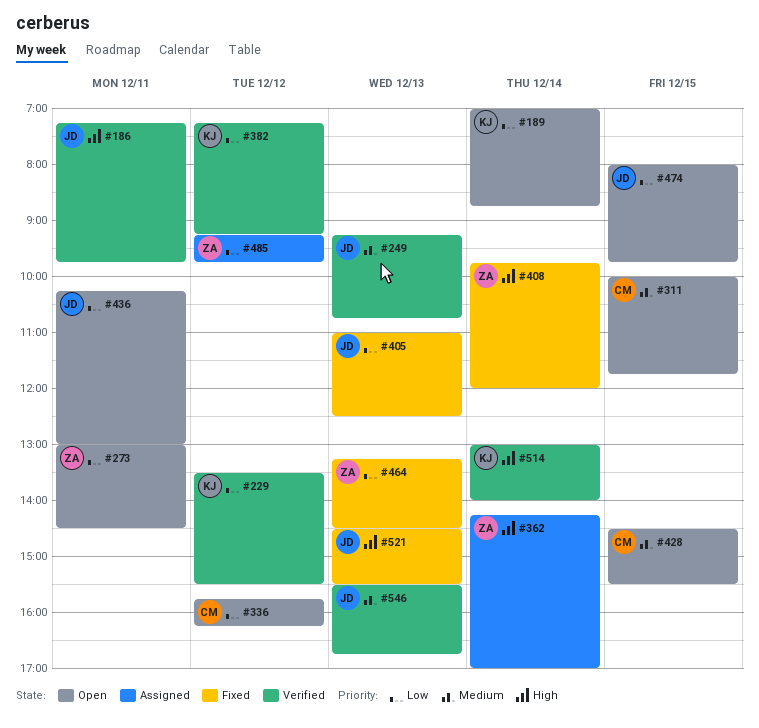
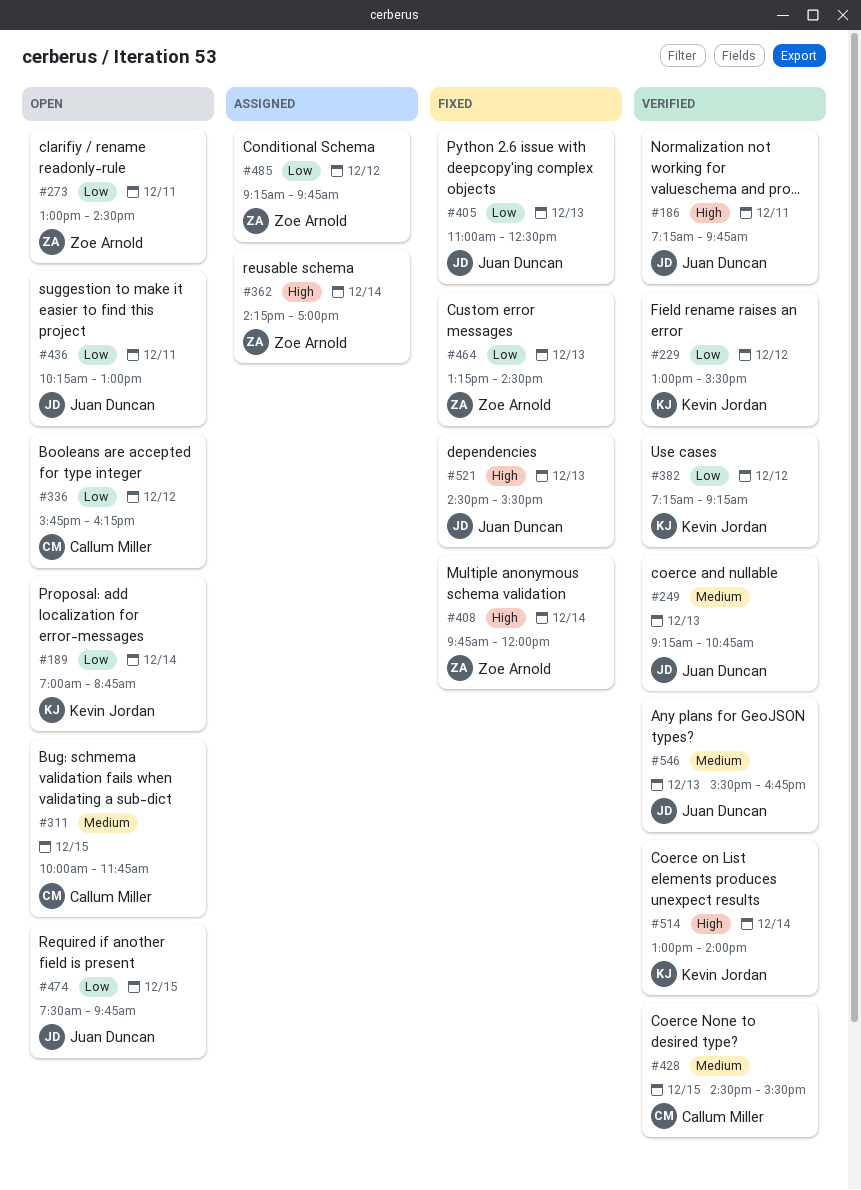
#229, begins: 13:30 -> 13:00
#428, status: Open -> Verified
#474, begins: 08:00 -> 07:30

